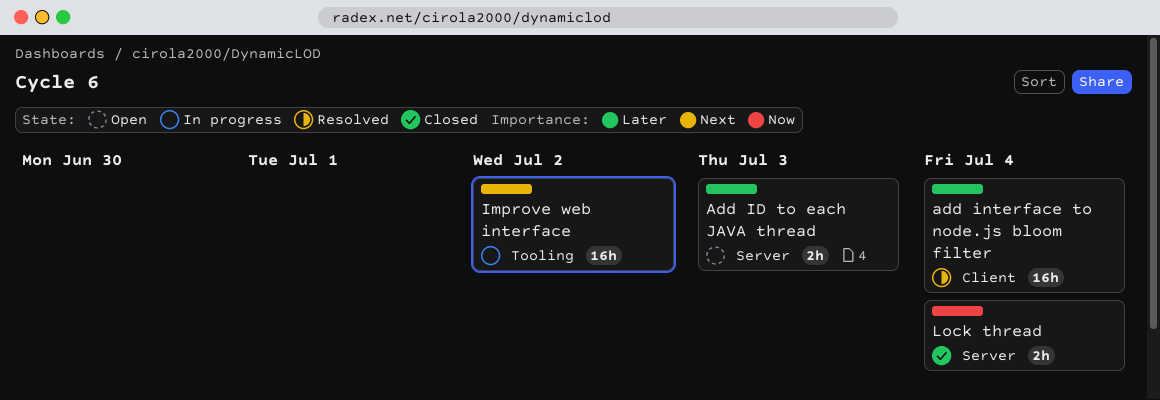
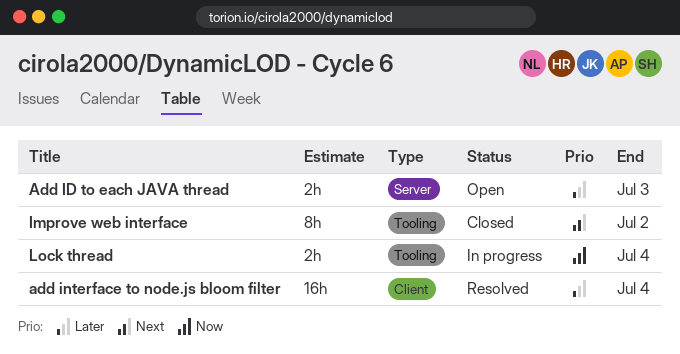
Improve web interface, status: In progress -> Closed
Improve web interface, estimate: 16h -> 8h
Lock thread, status: Closed -> In progress
Lock thread, label: Server -> Tooling

